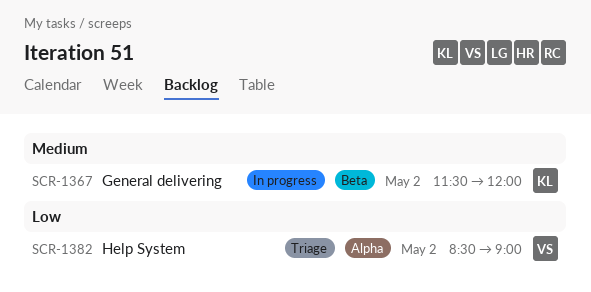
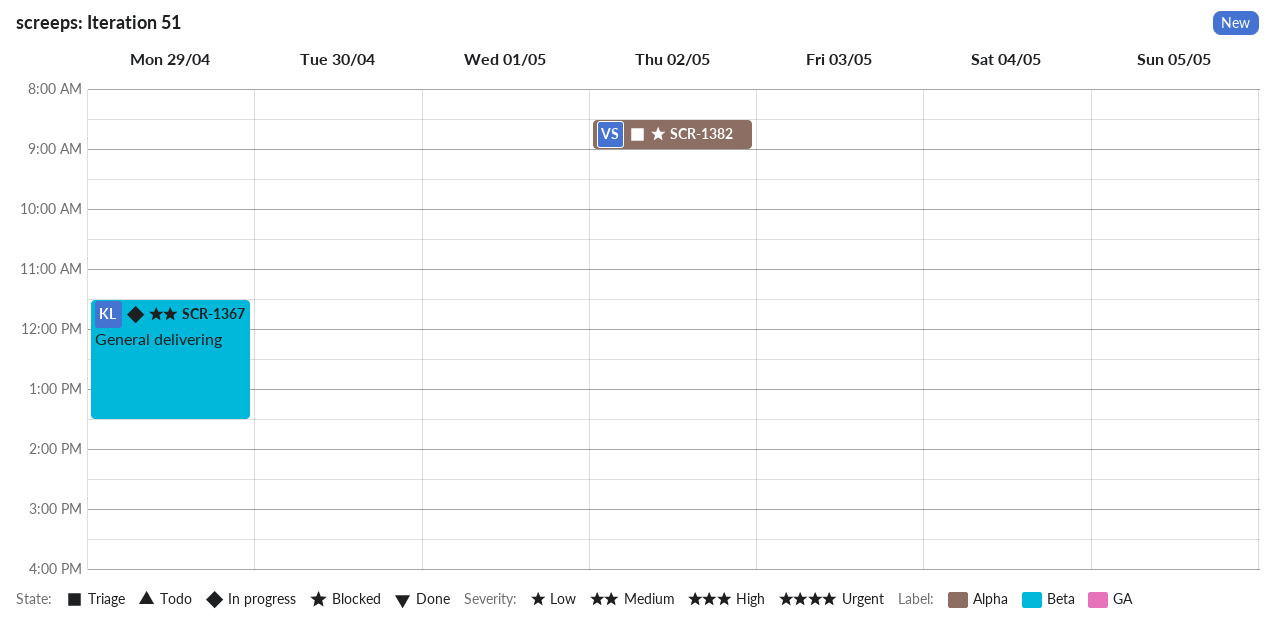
SCR-1367, day: May 2 -> Apr 29
SCR-1367, ends: 12:00 -> 13:30

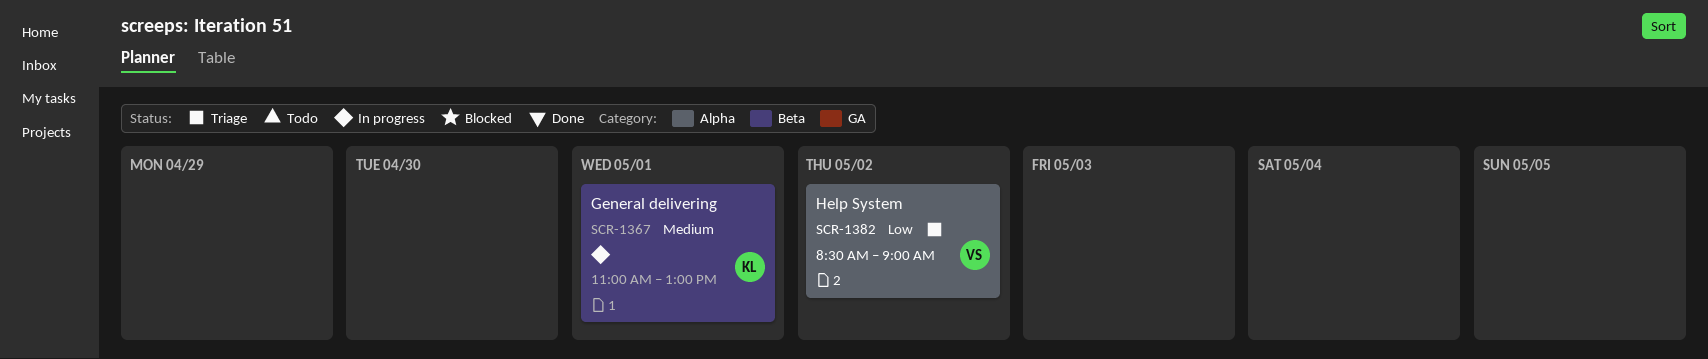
SCR-1367, day: Apr 29 -> May 1
SCR-1367, begins: 11:30 -> 11:00
SCR-1367, ends: 13:30 -> 13:00

